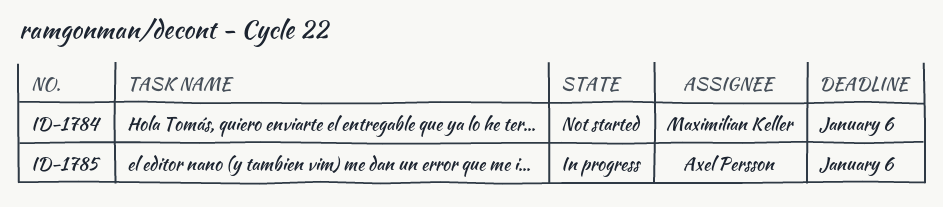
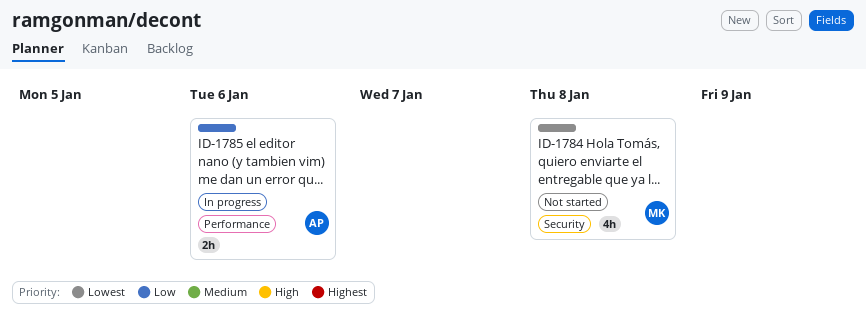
ID-1784, due: Jan 6 -> Jan 8

